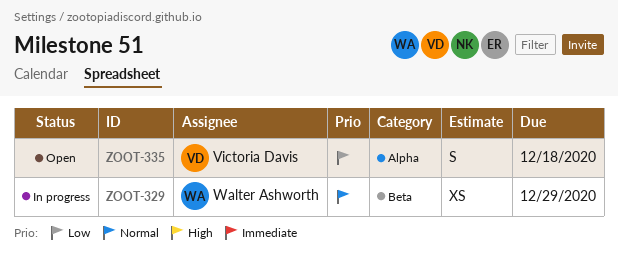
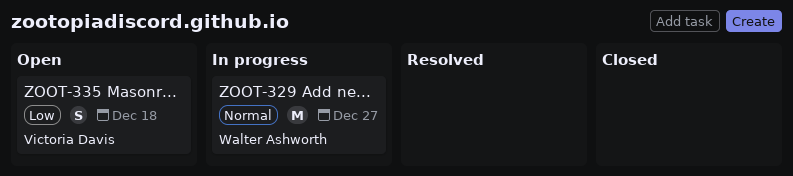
ZOOT-329, estimate: XS -> M
ZOOT-329, due: Dec 29 -> Dec 27

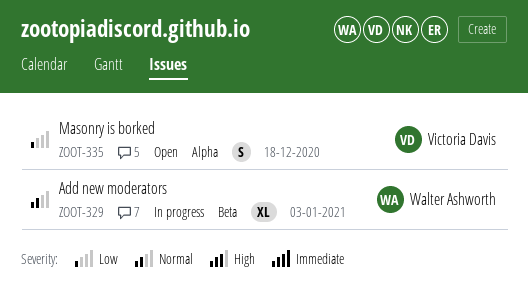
ZOOT-329, estimate: M -> XL
ZOOT-329, due: Dec 27 -> Jan 3

